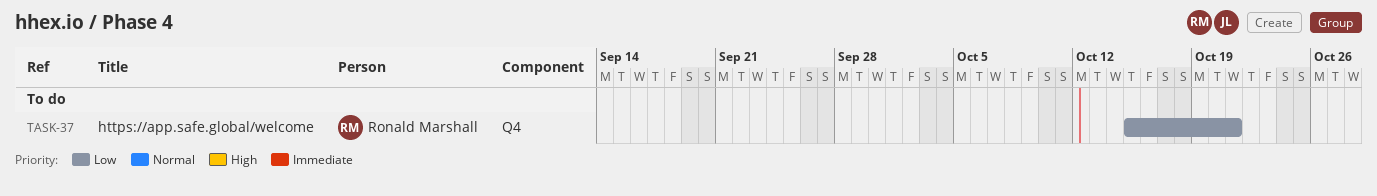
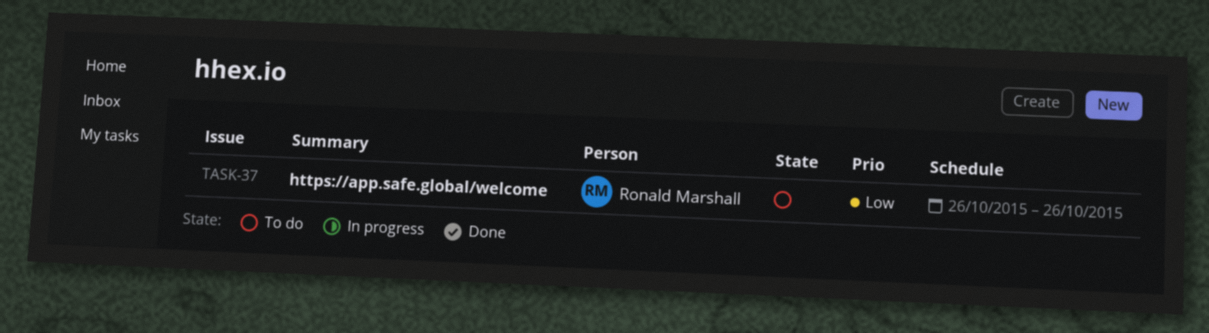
TASK-37, start: Oct 15 -> Oct 26
TASK-37, due: Oct 21 -> Oct 26

